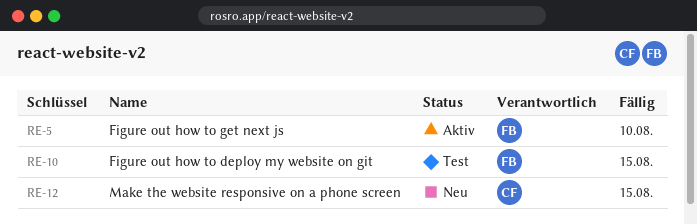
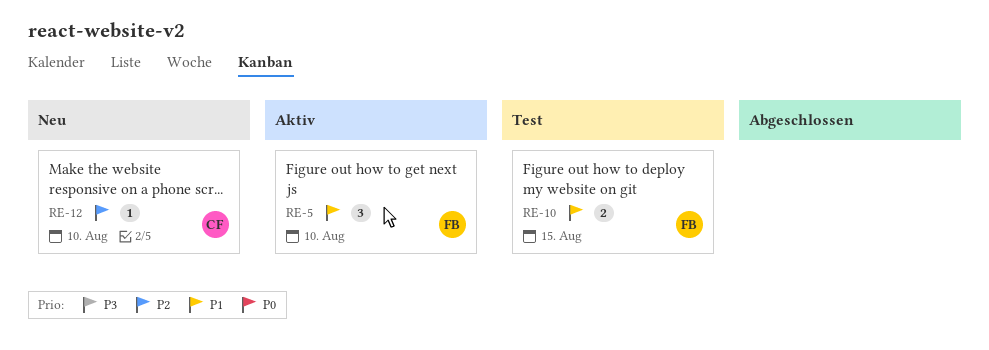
RE-12, due: Aug 15 -> Aug 10

